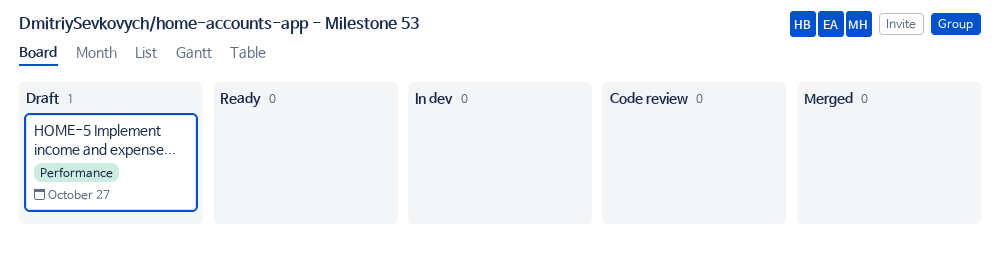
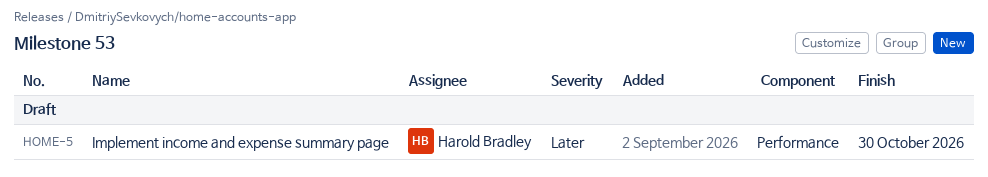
HOME-5, due: Oct 27 -> Oct 30

